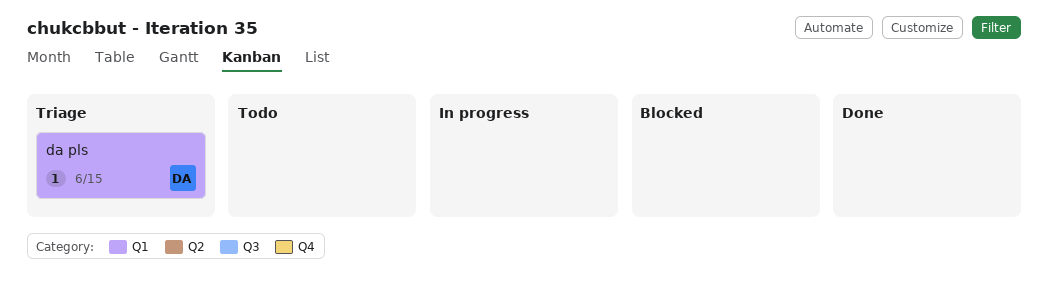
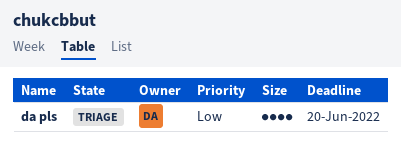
da pls, estimate: 1 -> 4
da pls, due: Jun 15 -> Jun 20

